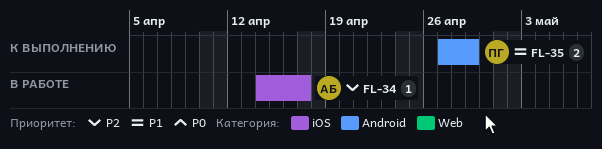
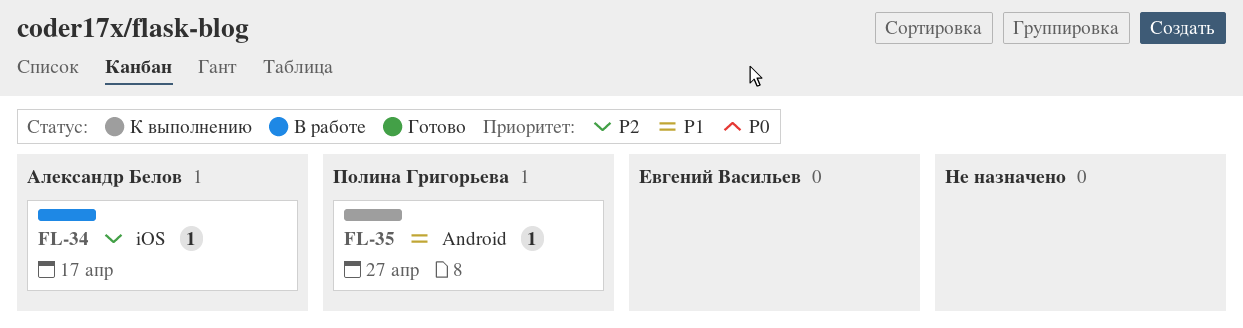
FL-35, estimate: 2 -> 1
FL-35, due: Apr 29 -> Apr 27

